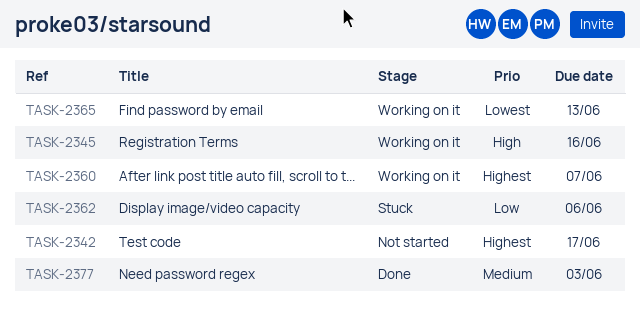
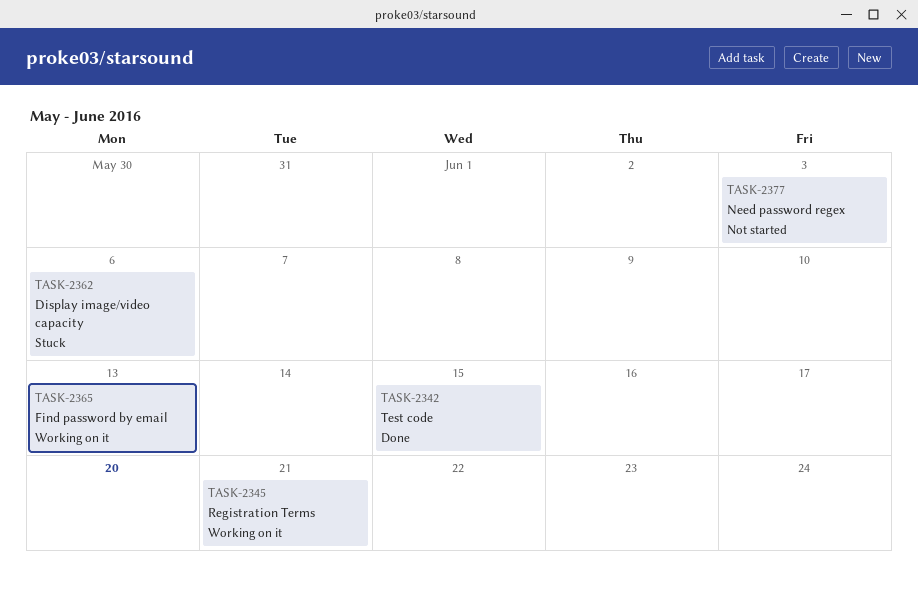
TASK-2342, status: Not started -> Done
TASK-2342, due: Jun 17 -> Jun 15
TASK-2345, due: Jun 16 -> Jun 21
TASK-2360: present -> none
TASK-2377, status: Done -> Not started

